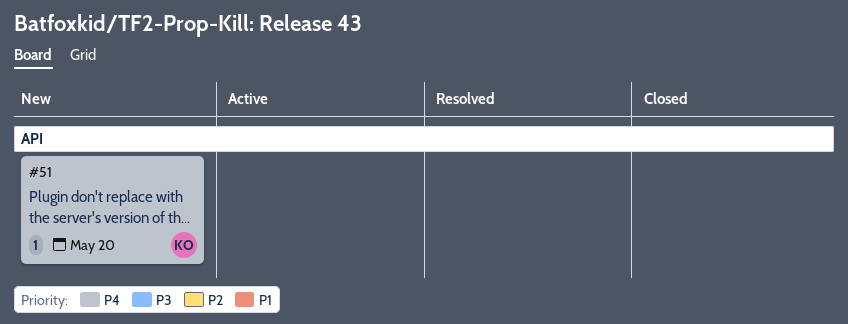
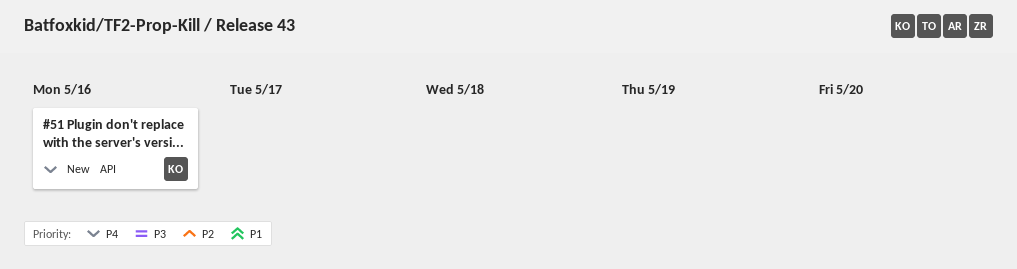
#51, due: May 20 -> May 16

